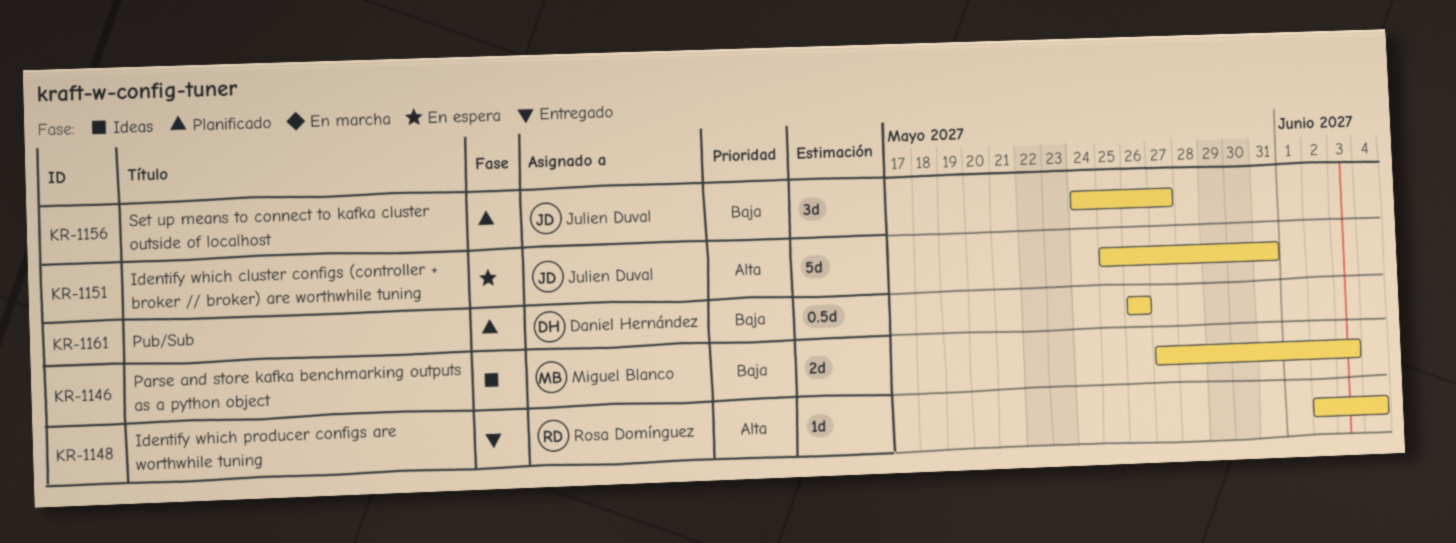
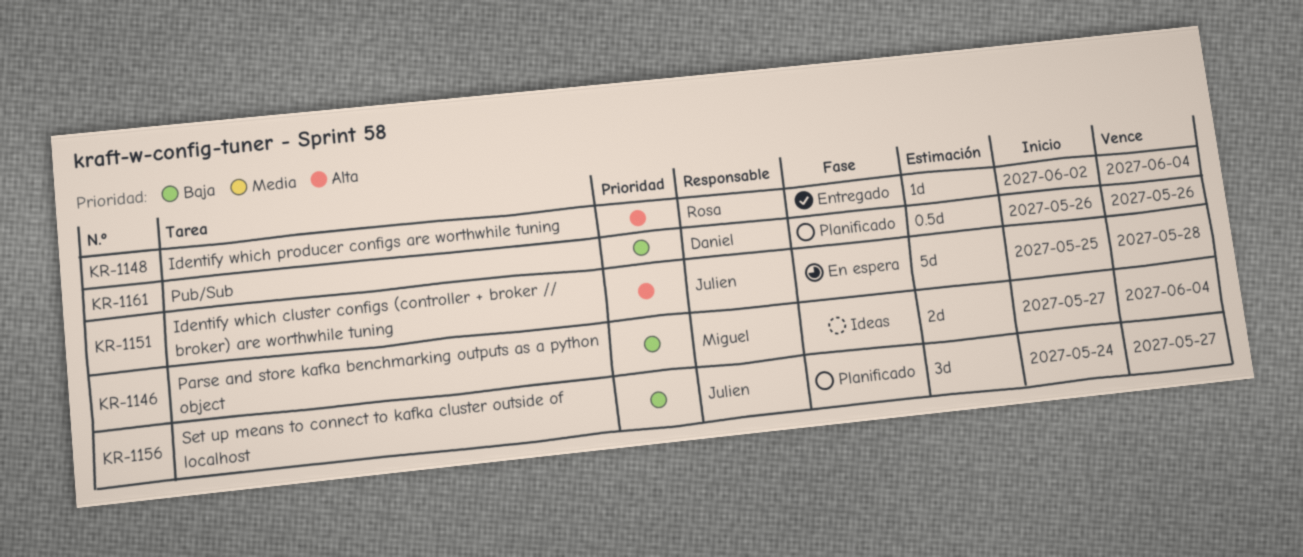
KR-1146, due: Jun 3 -> Jun 4
KR-1151, due: May 31 -> May 28

